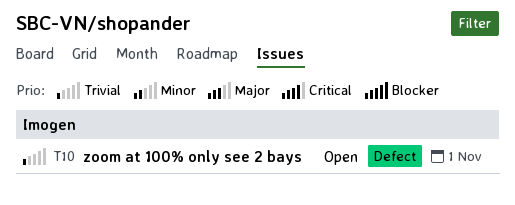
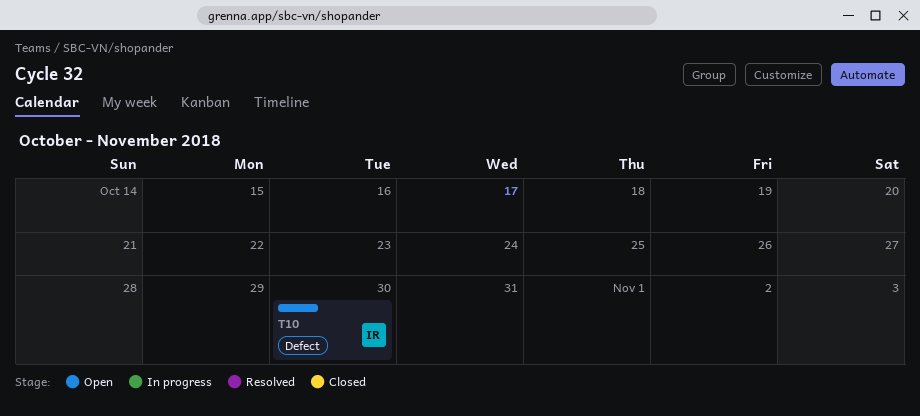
T10, due: Nov 1 -> Oct 30

